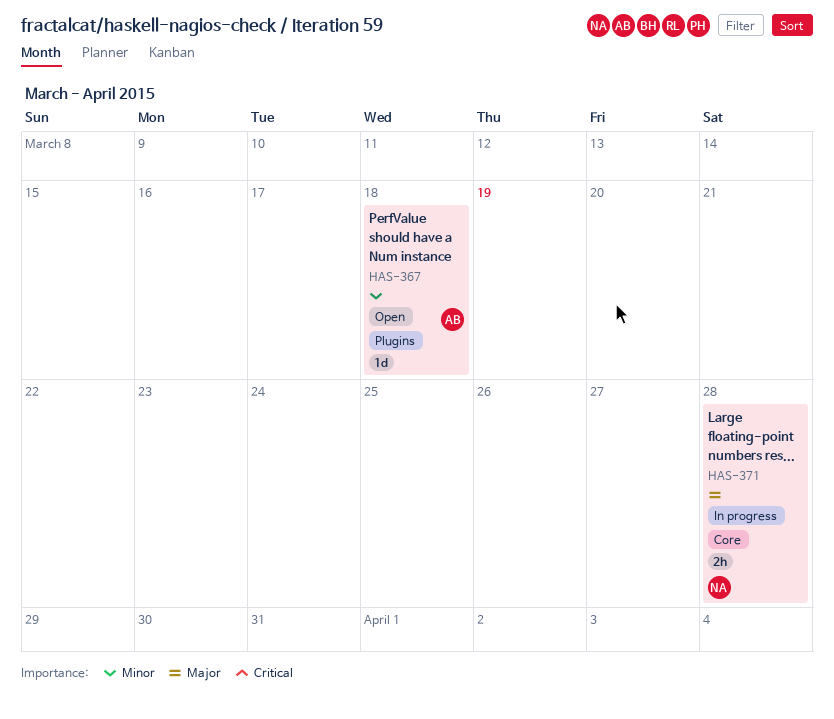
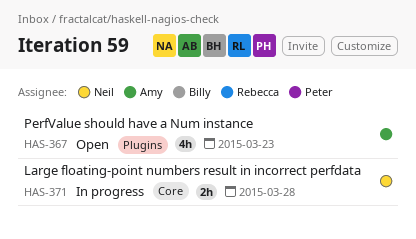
HAS-367, estimate: 1d -> 4h
HAS-367, due: Mar 18 -> Mar 23

